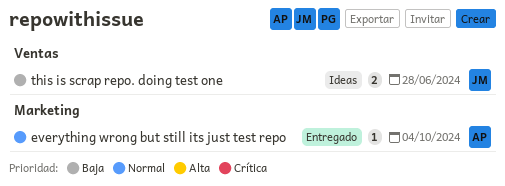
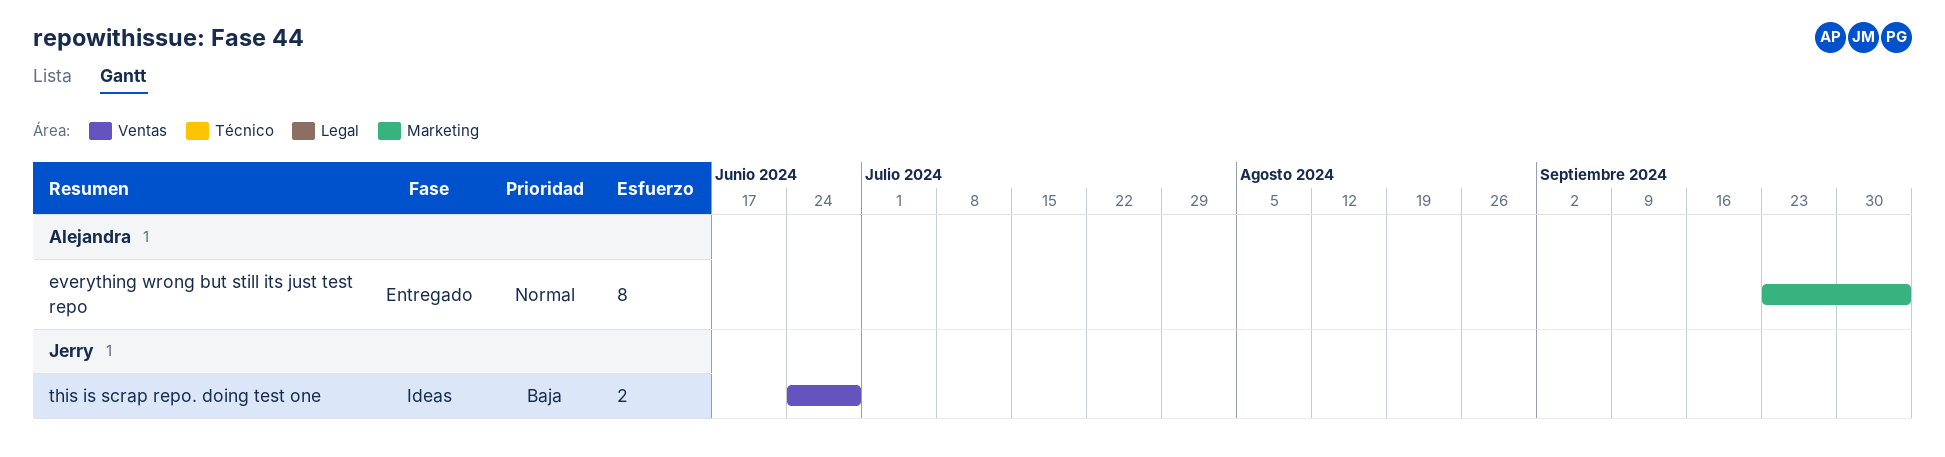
everything wrong but still its just test repo, estimate: 1 -> 8

